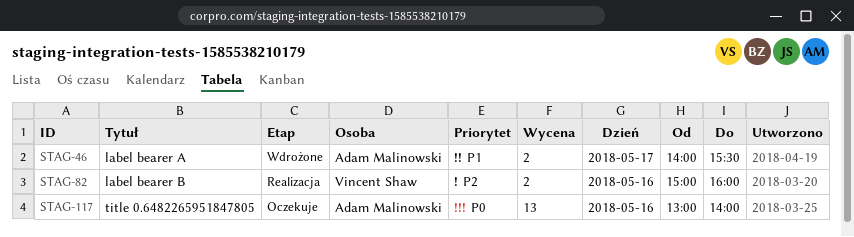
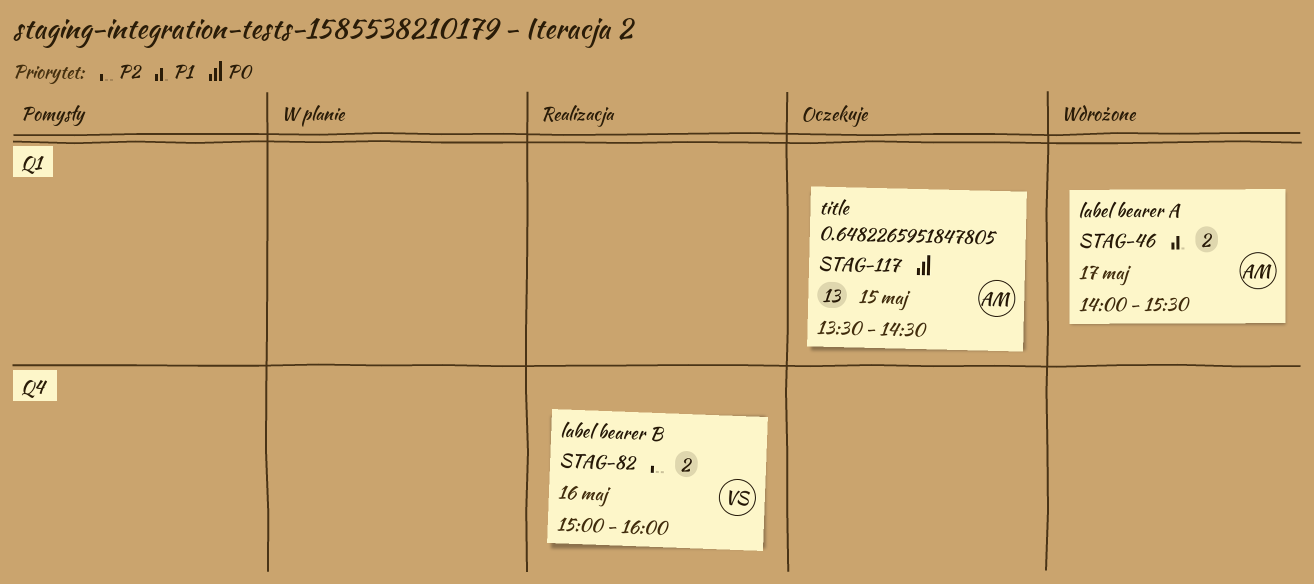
STAG-117, day: May 16 -> May 15
STAG-117, begins: 13:00 -> 13:30
STAG-117, ends: 14:00 -> 14:30

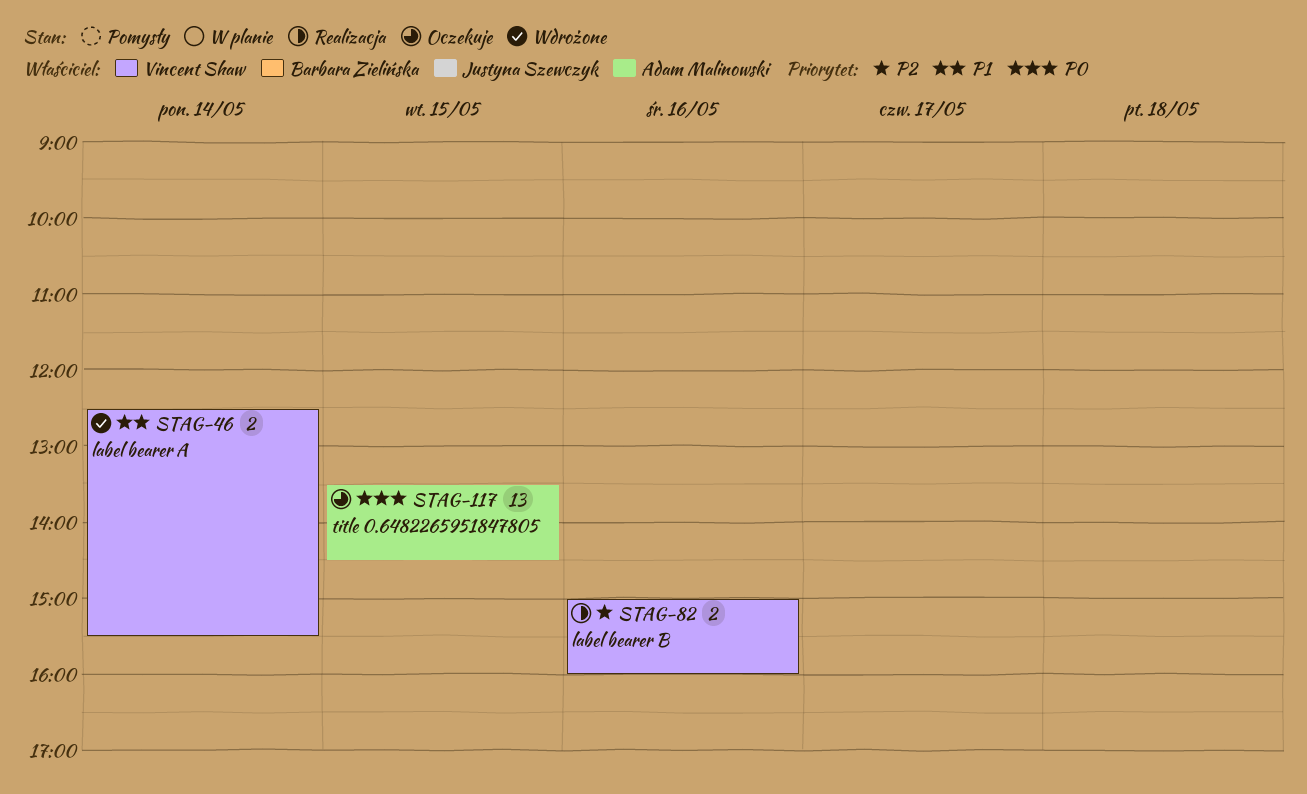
STAG-46, owner: Adam Malinowski -> Vincent Shaw
STAG-46, day: May 17 -> May 14
STAG-46, begins: 14:00 -> 12:30

